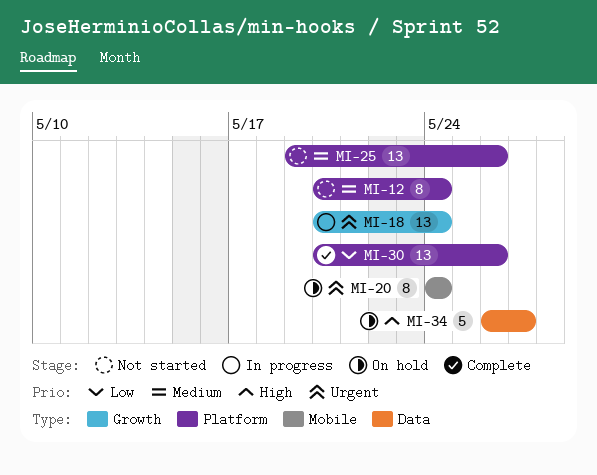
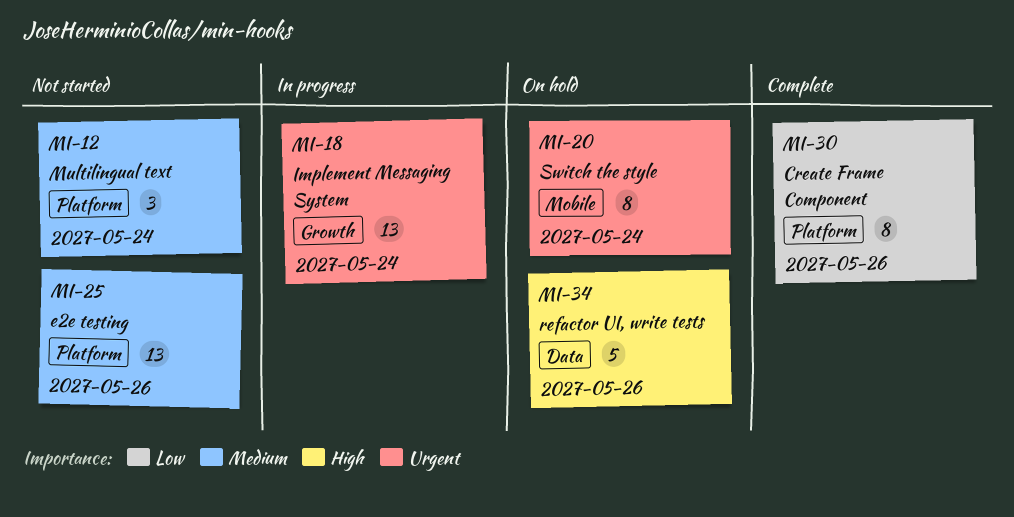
MI-12, estimate: 8 -> 3
MI-30, estimate: 13 -> 8
MI-34, due: May 27 -> May 26

